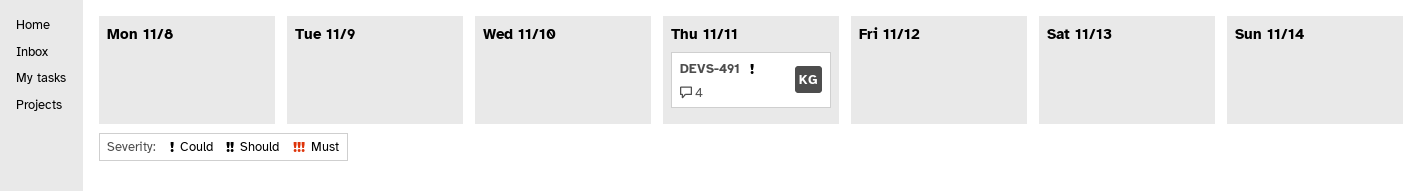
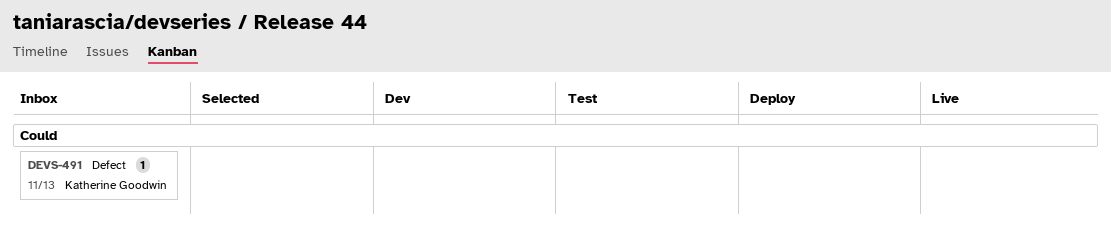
DEVS-491, due: Nov 11 -> Nov 13

